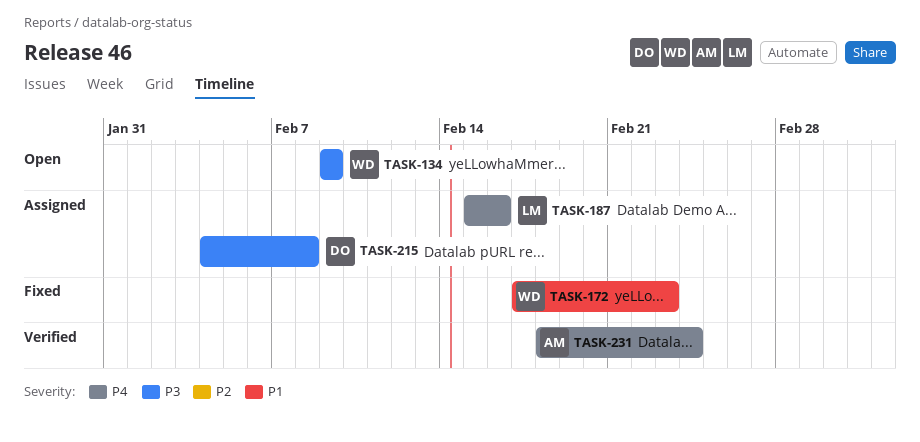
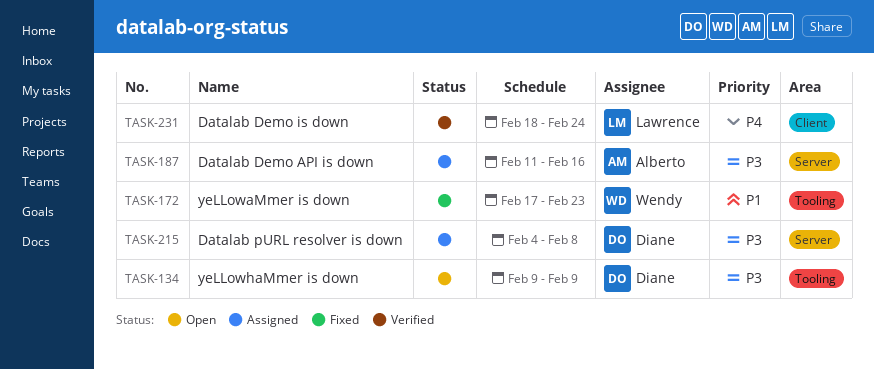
TASK-134, owner: Wendy -> Diane
TASK-187, owner: Lawrence -> Alberto
TASK-187, priority: P4 -> P3
TASK-187, start: Feb 15 -> Feb 11
TASK-231, owner: Alberto -> Lawrence

